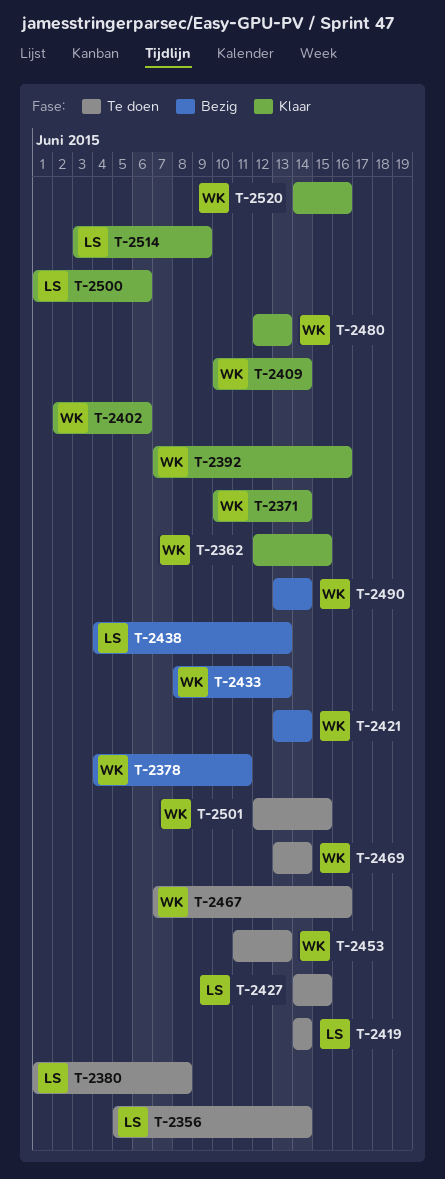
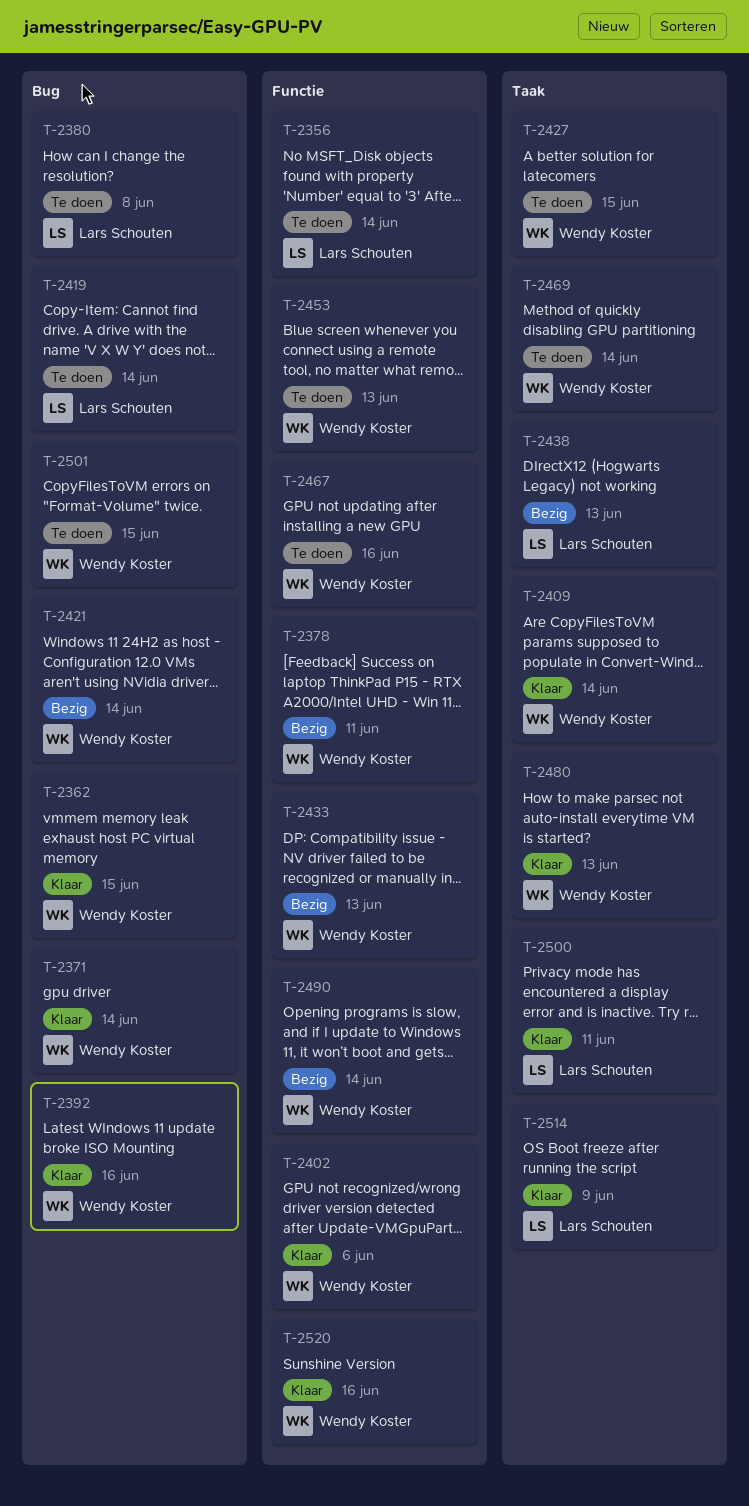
T-2427, owner: Lars Schouten -> Wendy Koster
T-2500, due: Jun 6 -> Jun 11

